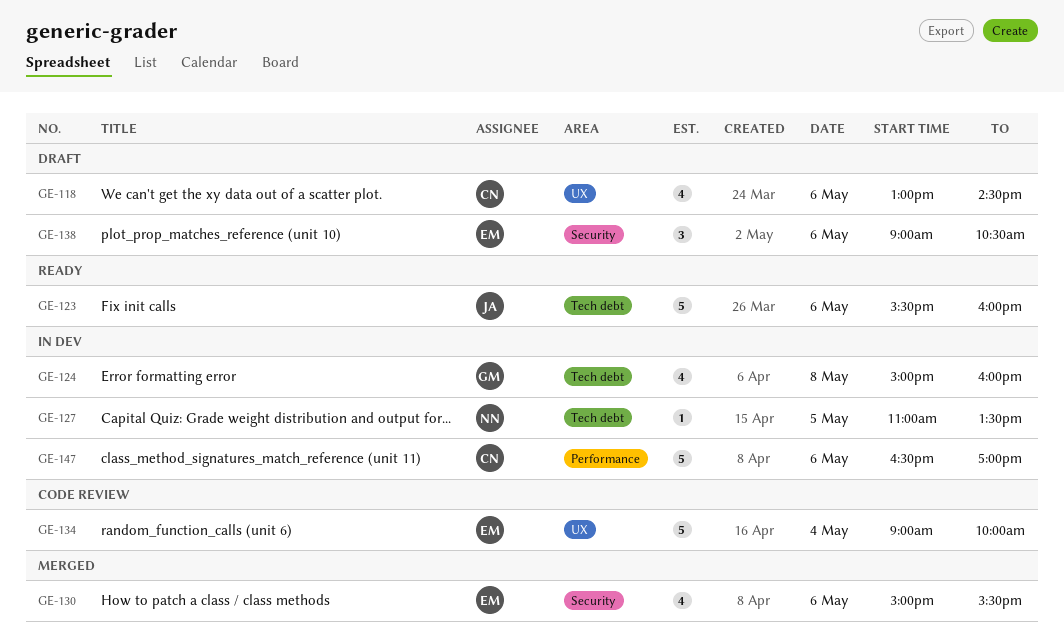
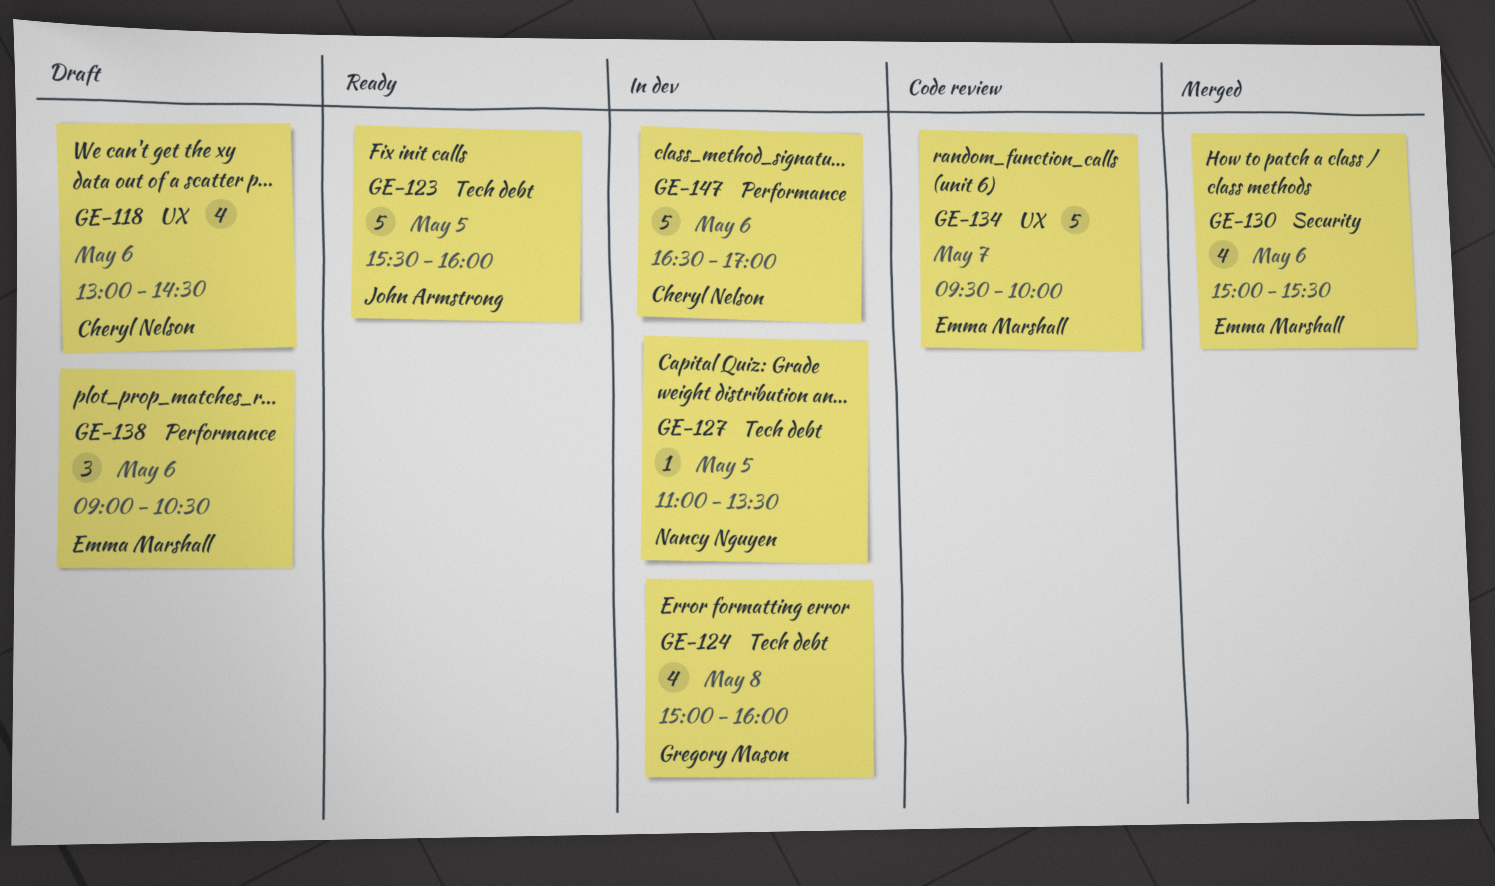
GE-123, day: May 6 -> May 5
GE-134, day: May 4 -> May 7
GE-134, begins: 09:00 -> 09:30
GE-138, label: Security -> Performance

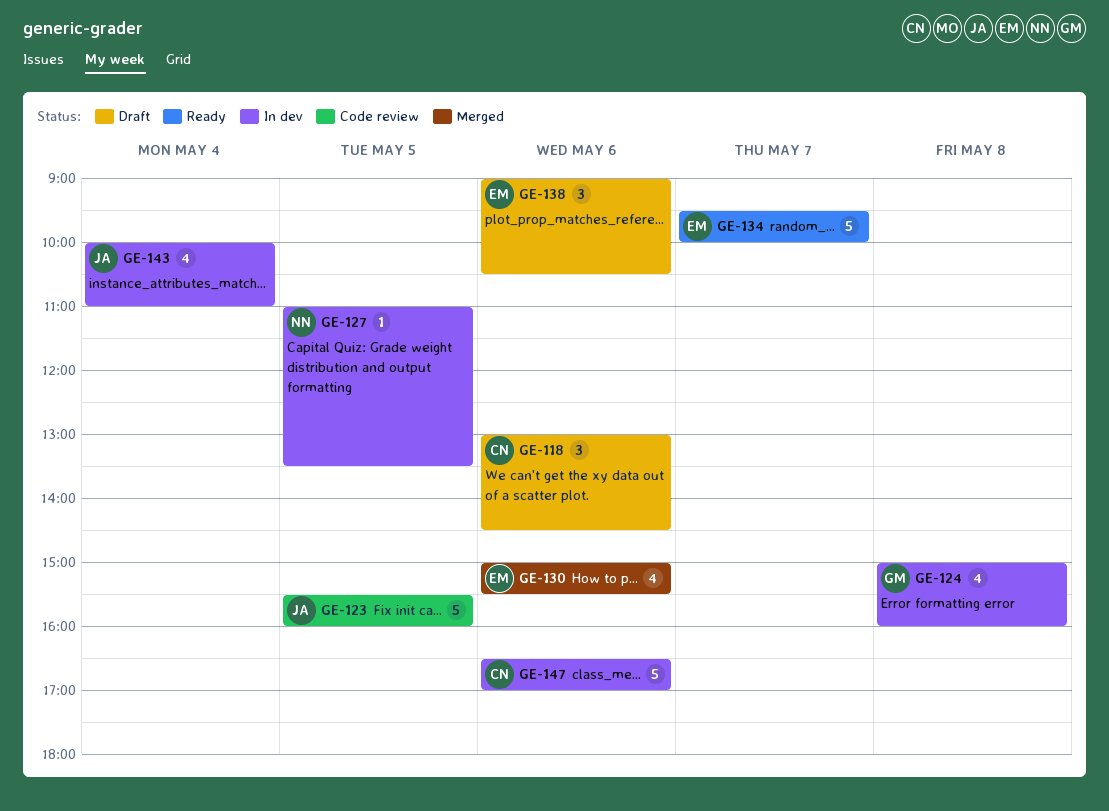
GE-118, estimate: 4 -> 3
GE-123, status: Ready -> Code review
GE-134, status: Code review -> Ready
GE-143: none -> present

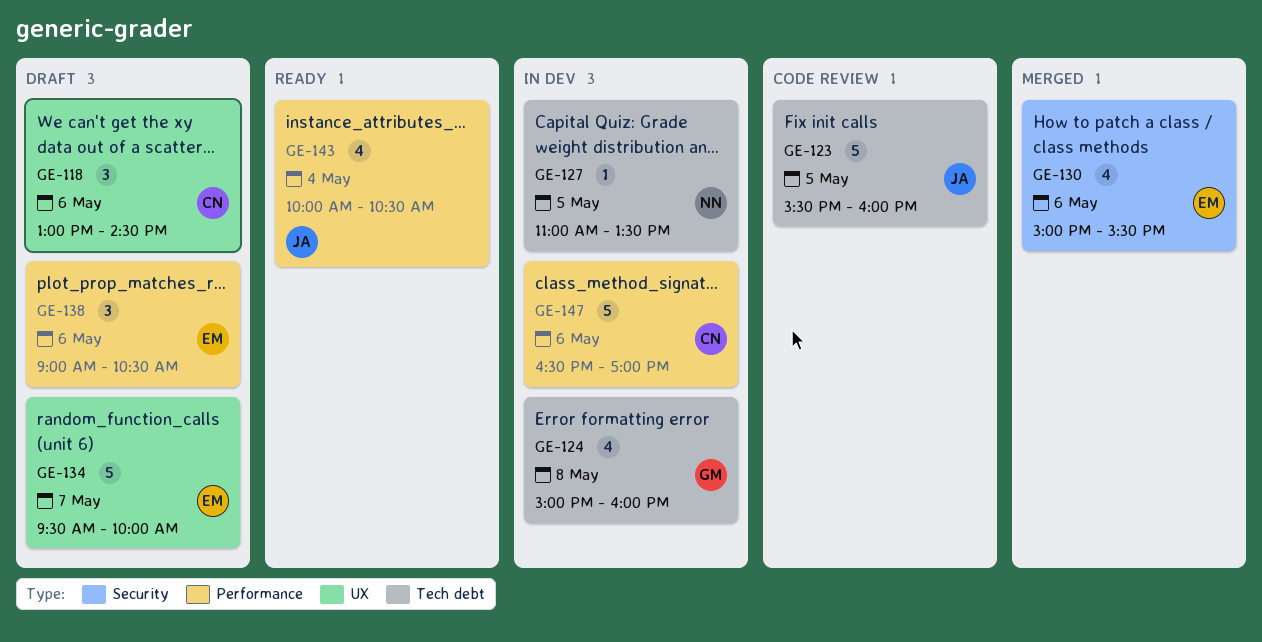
GE-134, status: Ready -> Draft
GE-143, status: In dev -> Ready
GE-143, ends: 11:00 -> 10:30

